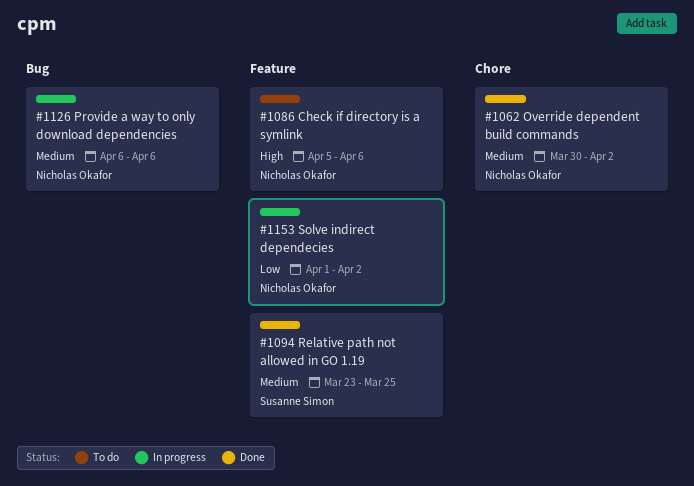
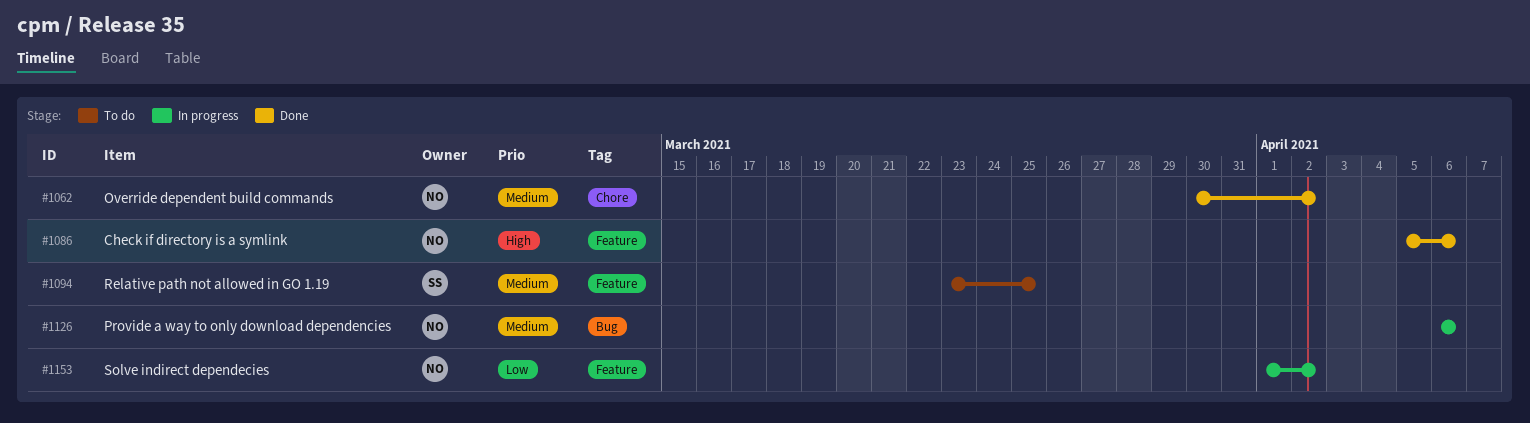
#1086, status: To do -> Done
#1094, status: Done -> To do

